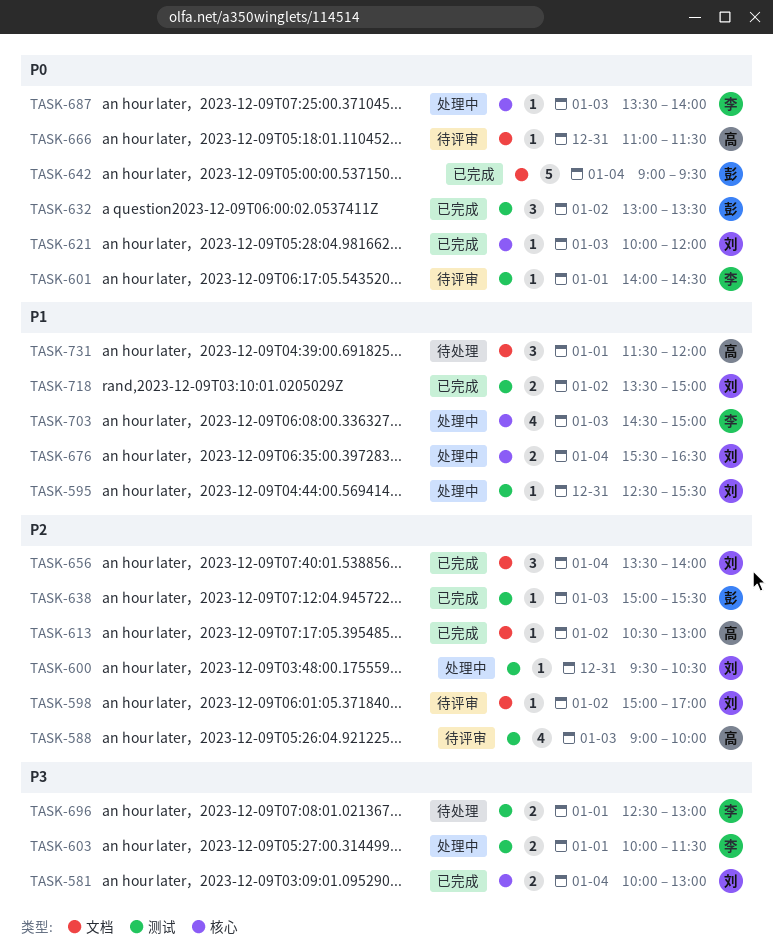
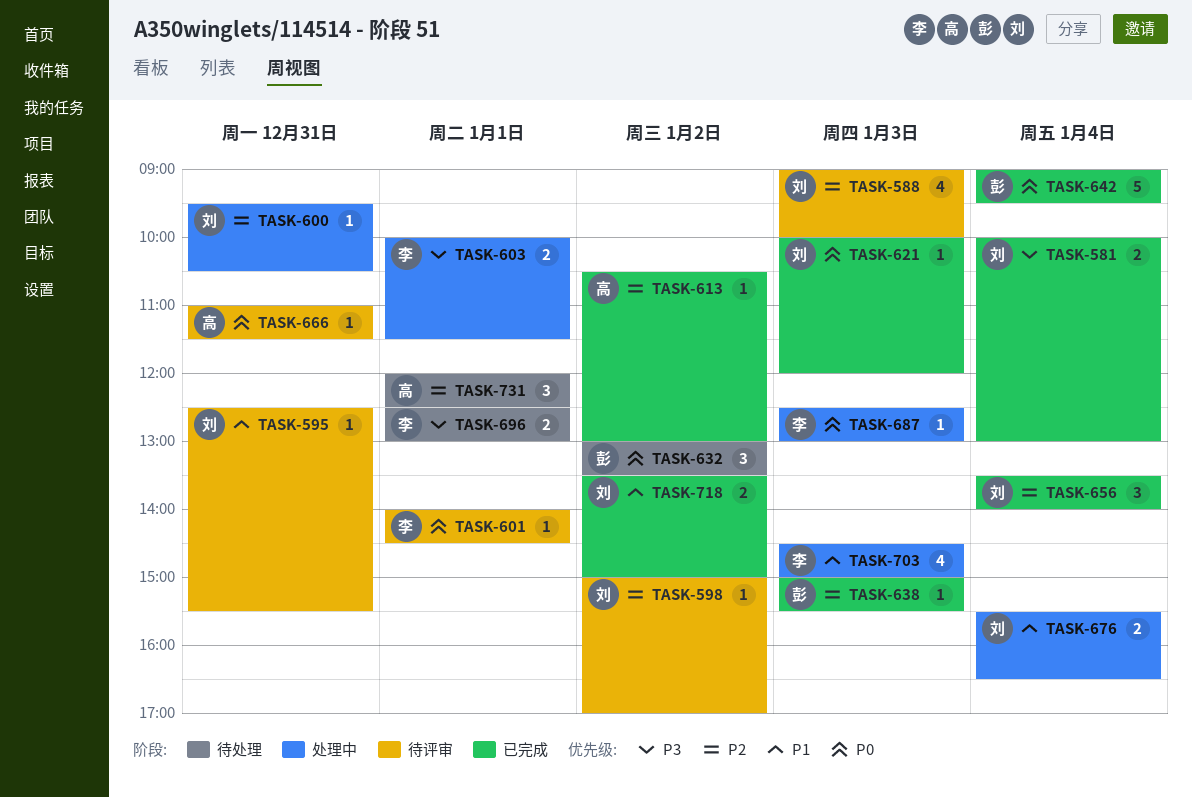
TASK-588, owner: 高 -> 刘
TASK-595, status: 处理中 -> 待评审
TASK-632, status: 已完成 -> 待处理
TASK-687, begins: 13:30 -> 12:30
TASK-687, ends: 14:00 -> 13:00
TASK-731, priority: P1 -> P2
TASK-731, begins: 11:30 -> 12:00
TASK-731, ends: 12:00 -> 12:30

